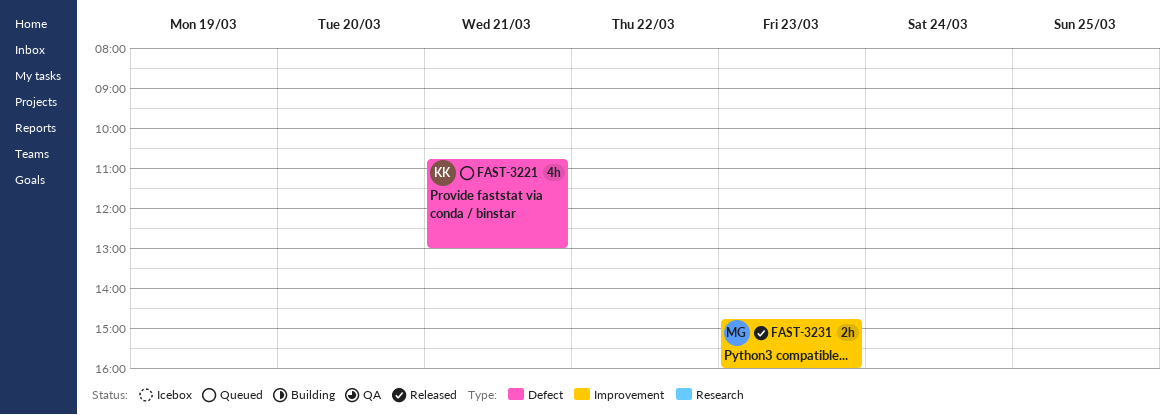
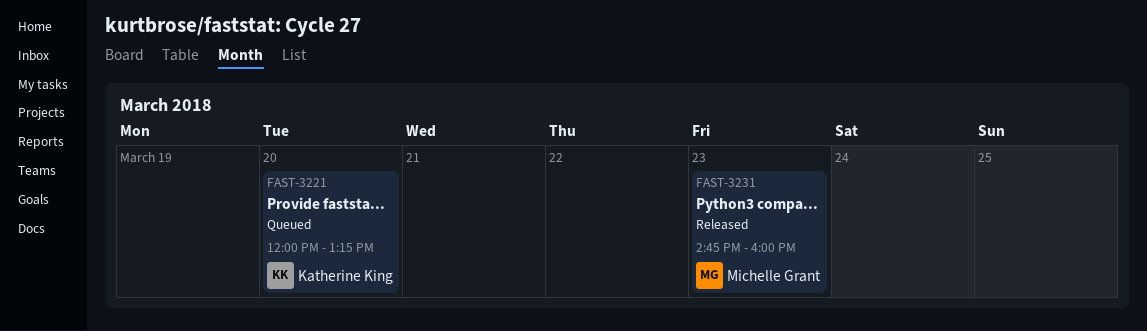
FAST-3221, day: Mar 21 -> Mar 20
FAST-3221, begins: 10:45 -> 12:00
FAST-3221, ends: 13:00 -> 13:15

